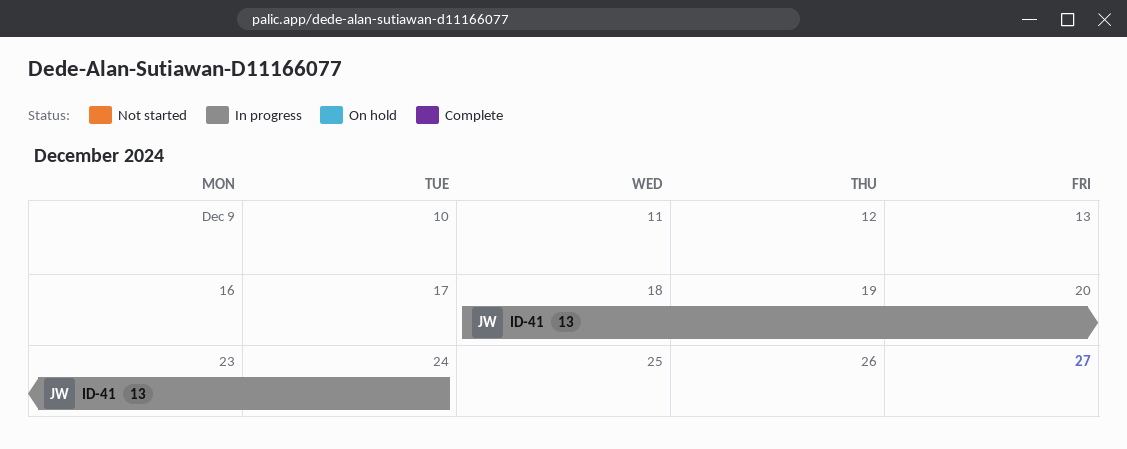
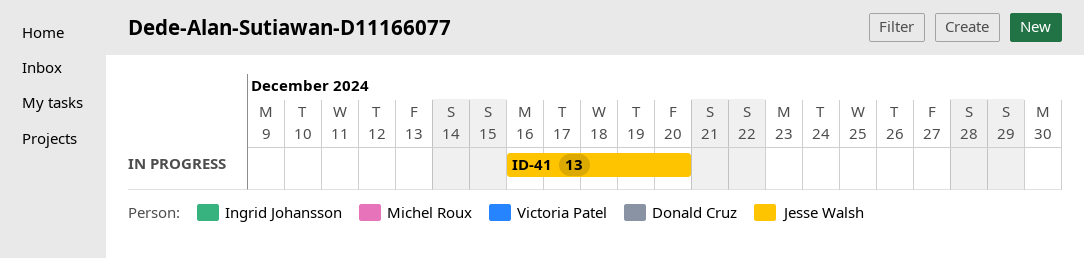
ID-41, start: Dec 18 -> Dec 16
ID-41, due: Dec 24 -> Dec 20

